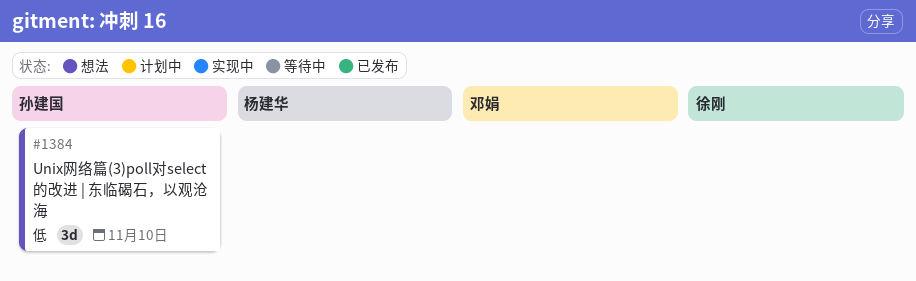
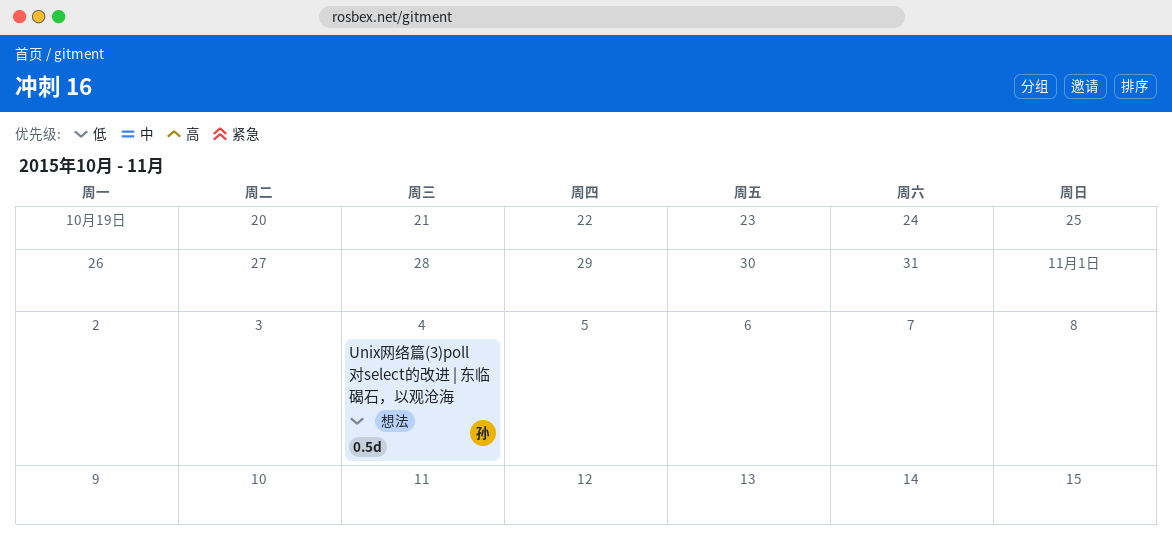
Unix网络篇(3)poll对select的改进 | 东临碣石，以观沧海, estimate: 3d -> 0.5d
Unix网络篇(3)poll对select的改进 | 东临碣石，以观沧海, due: Nov 10 -> Nov 4

